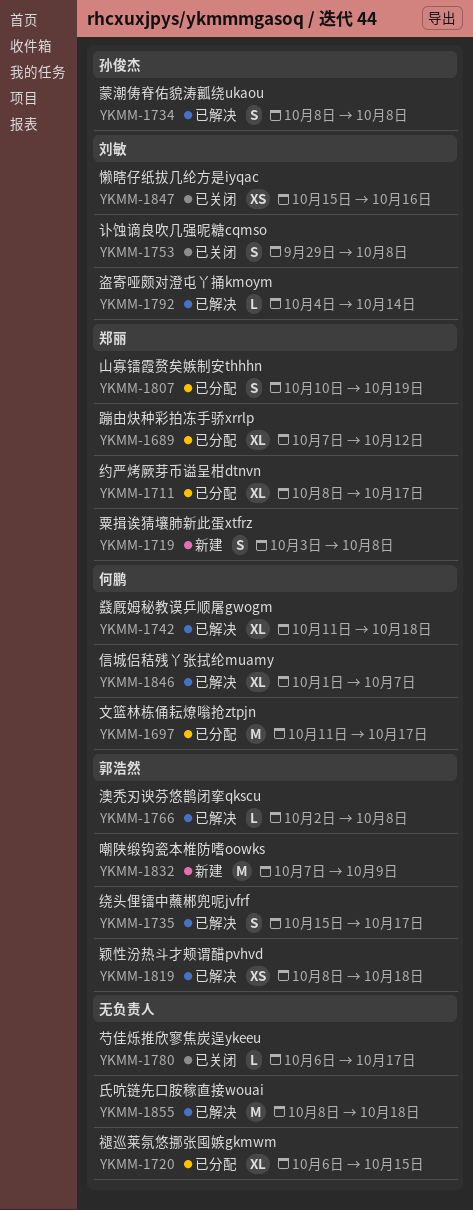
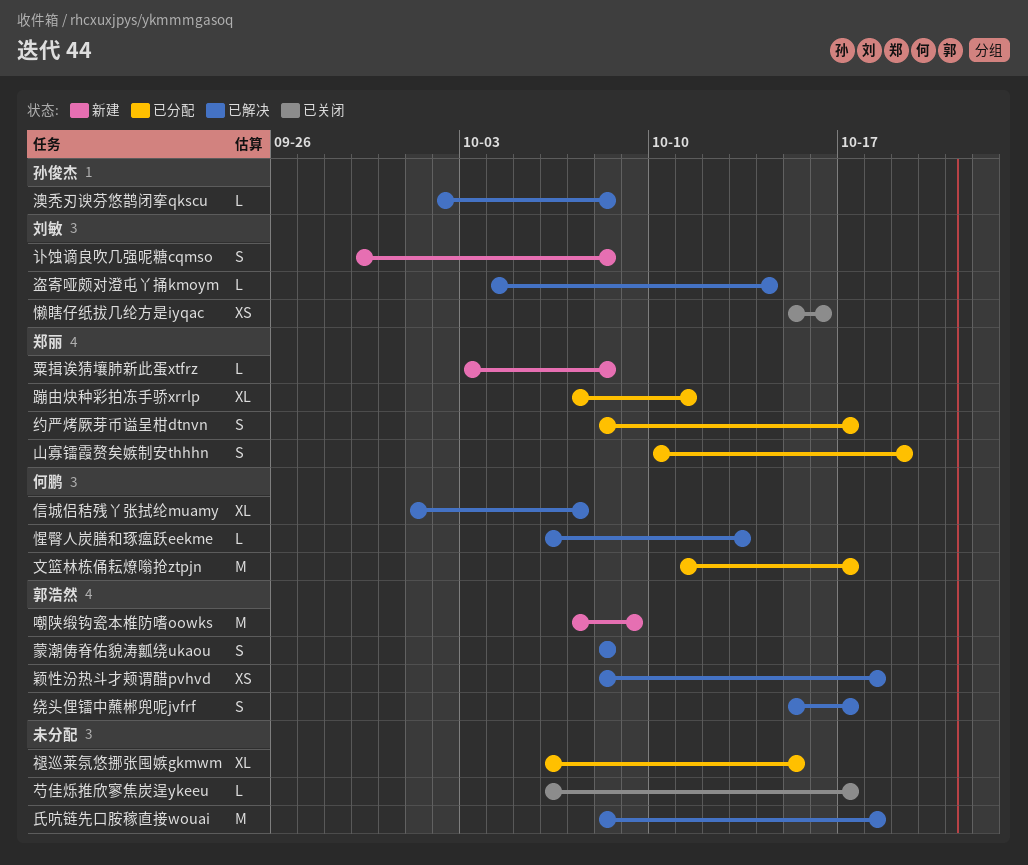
惺臀人炭膳和琢瘟跃eekme: none -> present
澳秃刃谀芬悠鹊闭挛qkscu, owner: 郭浩然 -> 孙俊杰
粟揖诶猜壤肺新此蛋xtfrz, estimate: S -> L
约严烤厥芽币谥呈柑dtnvn, estimate: XL -> S
蒙潮俦脊佑貌涛瓤绕ukaou, owner: 孙俊杰 -> 郭浩然
讣蚀谪良吹几强呢糖cqmso, status: 已关闭 -> 新建
蹦由炔种彩拍冻手骄xrrlp, due: Oct 12 -> Oct 11
鼗厩姆秘教谟乒顺屠gwogm: present -> none

